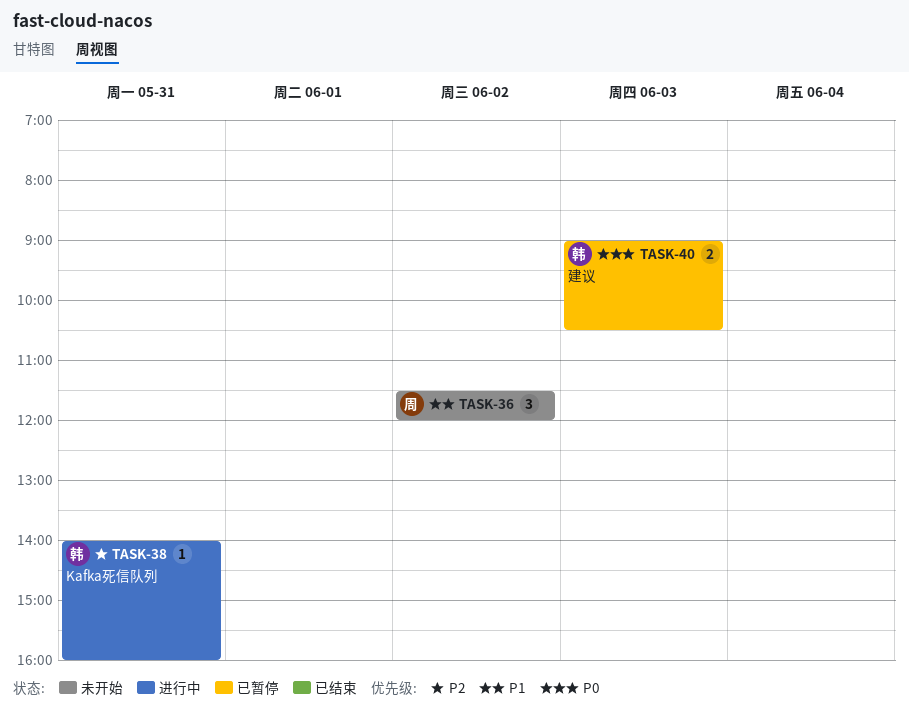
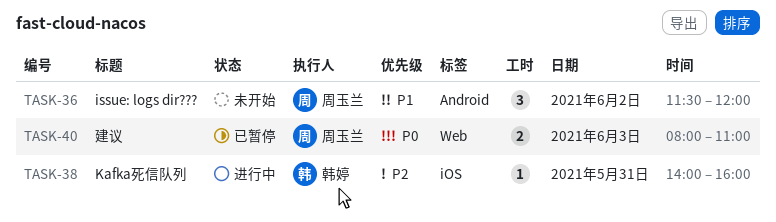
TASK-40, owner: 韩婷 -> 周玉兰
TASK-40, begins: 09:00 -> 08:00
TASK-40, ends: 10:30 -> 11:00

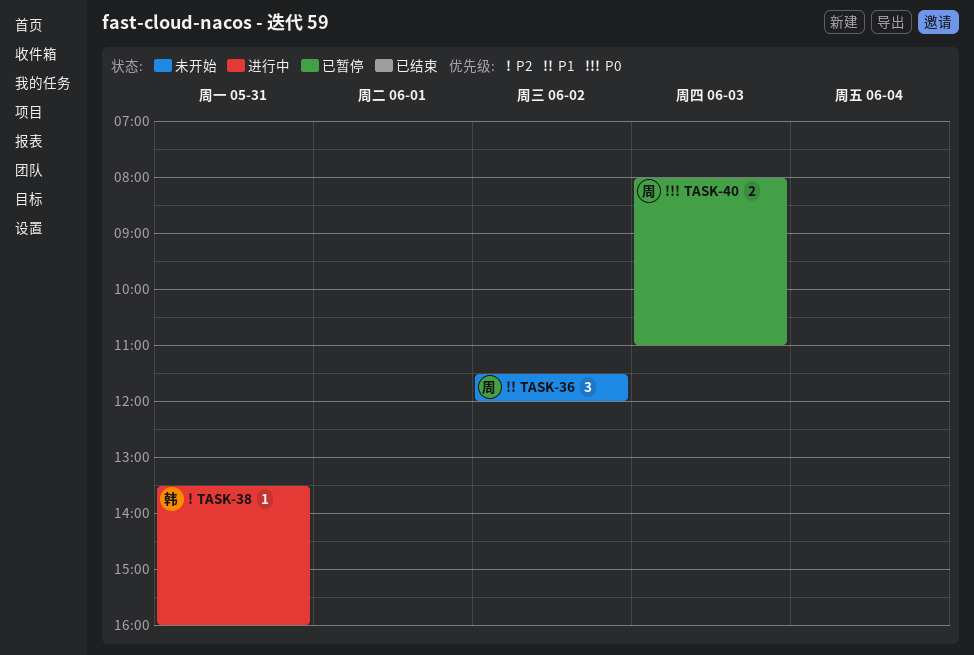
TASK-38, begins: 14:00 -> 13:30

